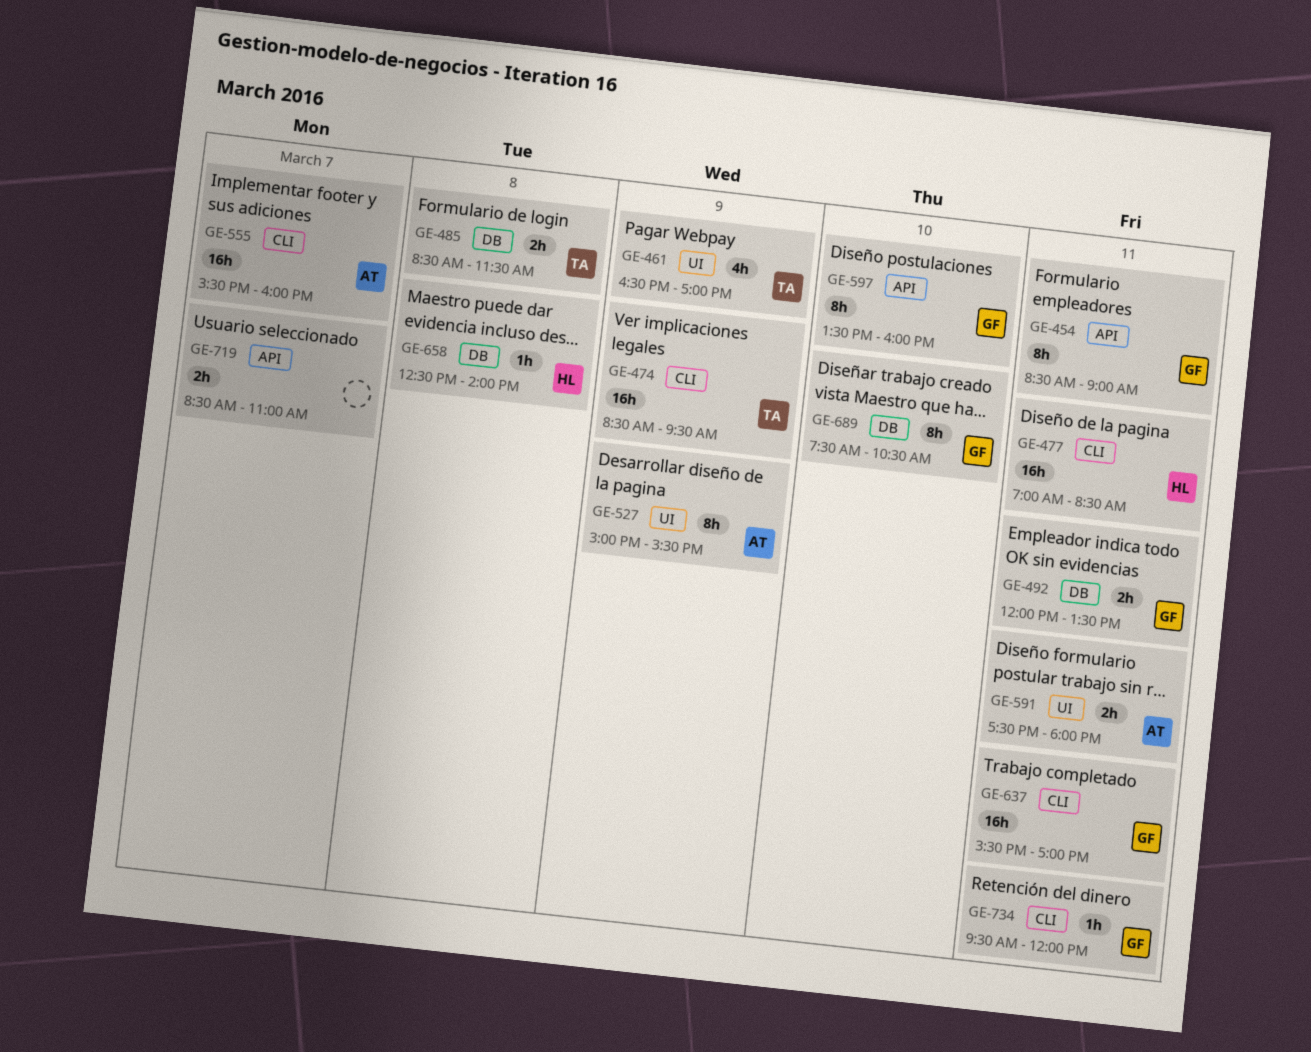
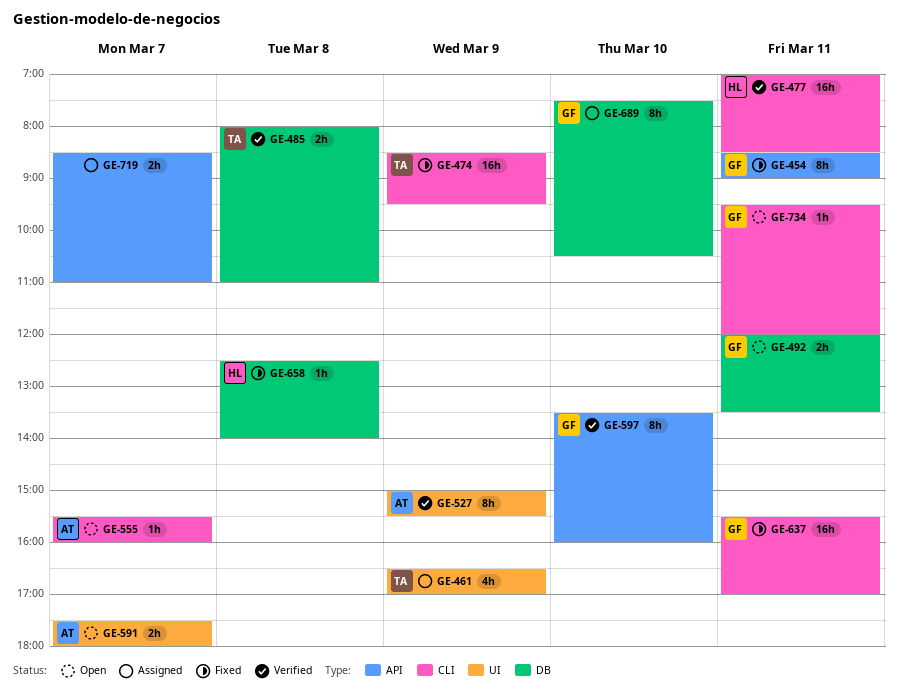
GE-485, begins: 08:30 -> 08:00
GE-485, ends: 11:30 -> 11:00
GE-555, estimate: 16h -> 1h
GE-591, day: Mar 11 -> Mar 7

